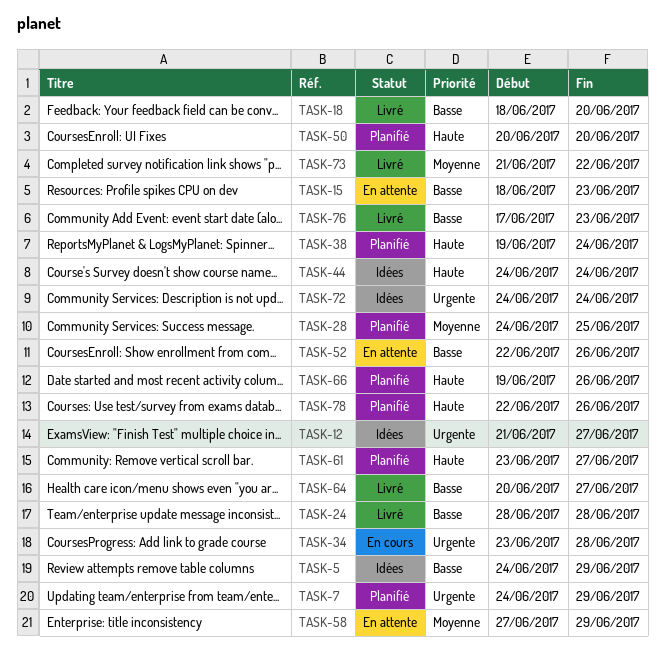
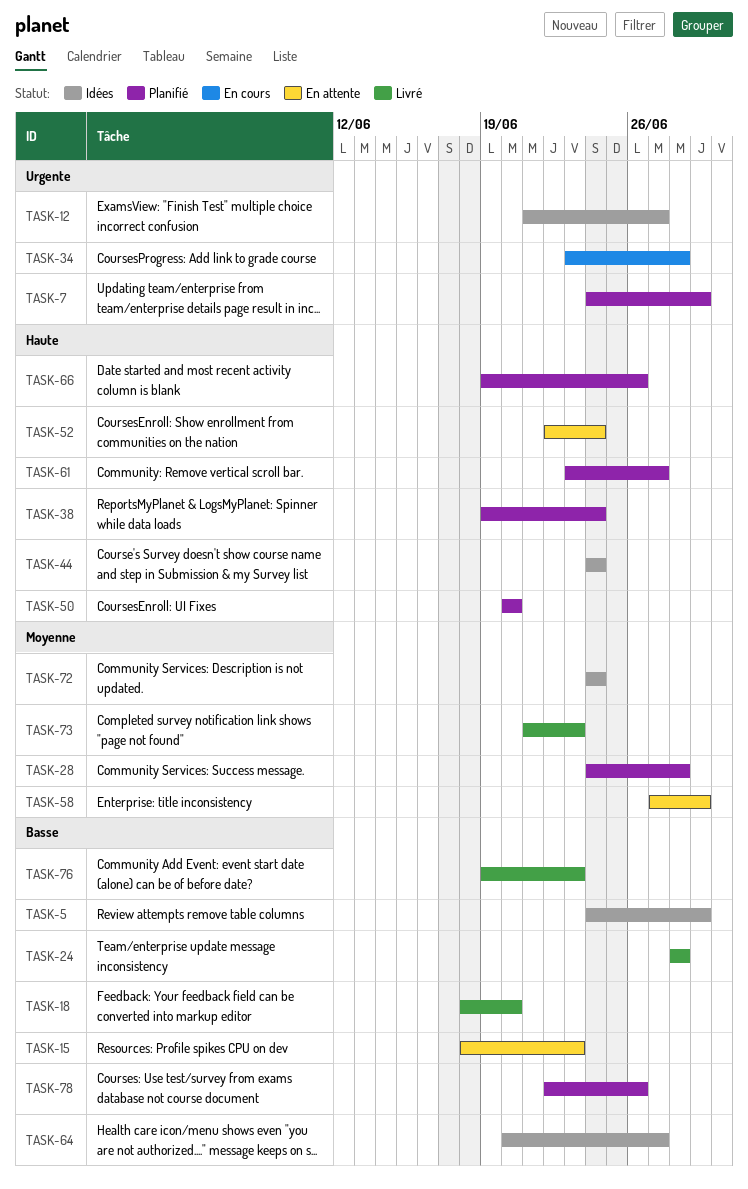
TASK-28, due: Jun 25 -> Jun 28
TASK-52, priority: Basse -> Haute
TASK-52, due: Jun 26 -> Jun 24
TASK-64, status: Livré -> Idées
TASK-72, priority: Urgente -> Moyenne
TASK-73, due: Jun 22 -> Jun 23
TASK-76, start: Jun 17 -> Jun 19
TASK-78, priority: Haute -> Basse

